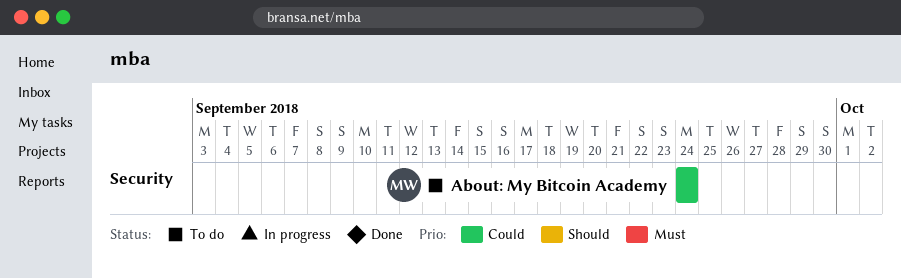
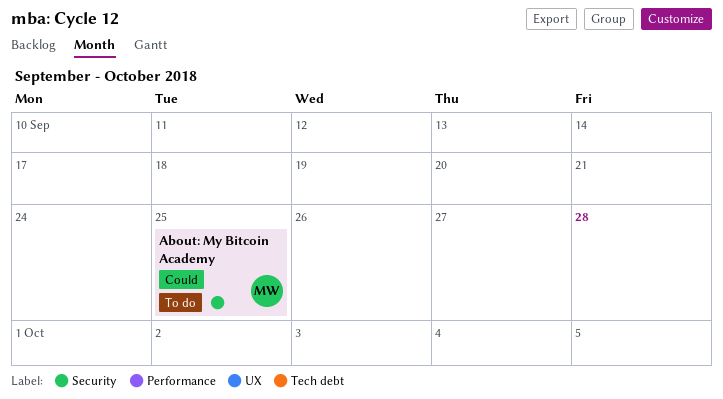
About: My Bitcoin Academy, due: Sep 24 -> Sep 25

